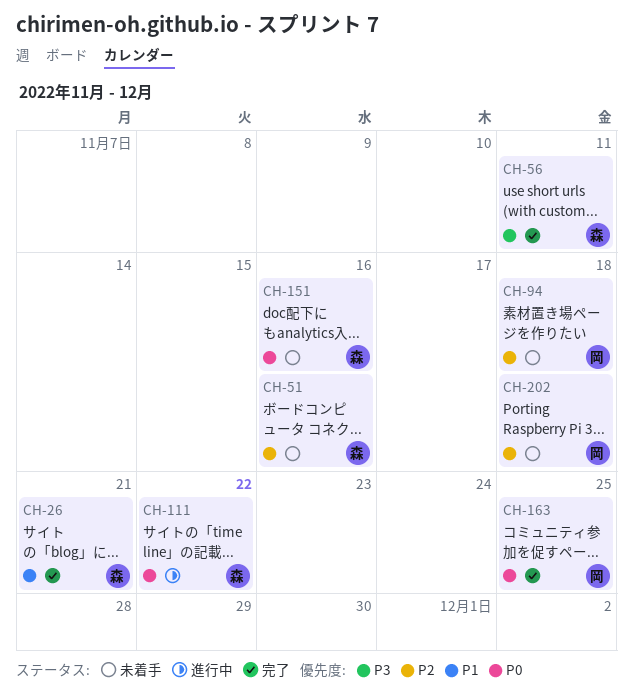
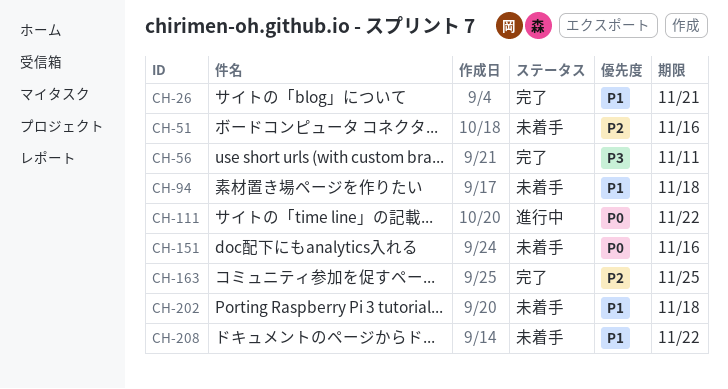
CH-94, priority: P2 -> P1
CH-163, priority: P0 -> P2
CH-202, priority: P2 -> P1
CH-208: none -> present

